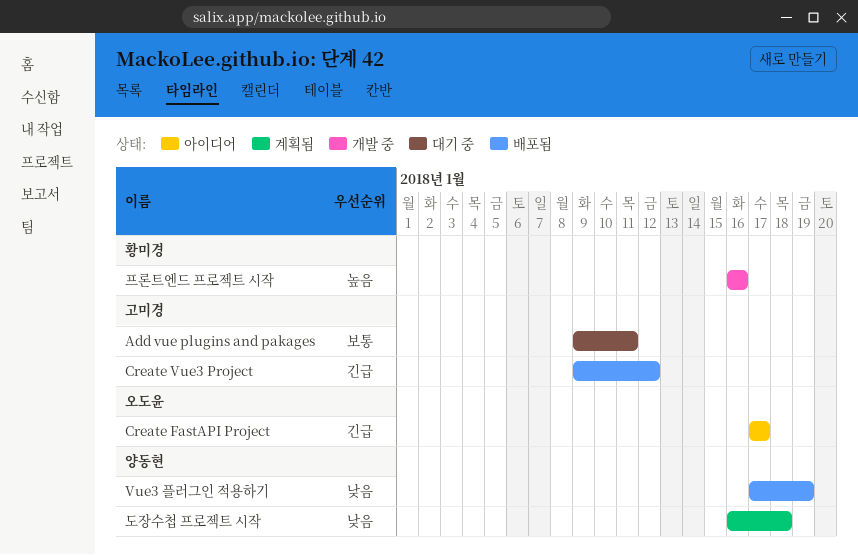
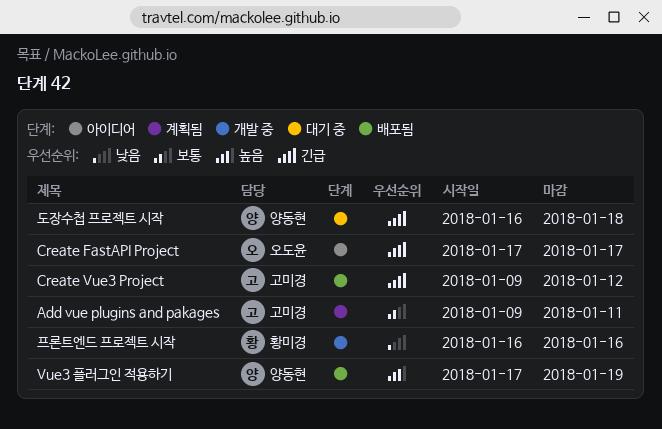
Add vue plugins and pakages, status: 대기 중 -> 계획됨
Vue3 플러그인 적용하기, priority: 낮음 -> 높음
도장수첩 프로젝트 시작, status: 계획됨 -> 대기 중
도장수첩 프로젝트 시작, priority: 낮음 -> 긴급
프론트엔드 프로젝트 시작, priority: 높음 -> 낮음

